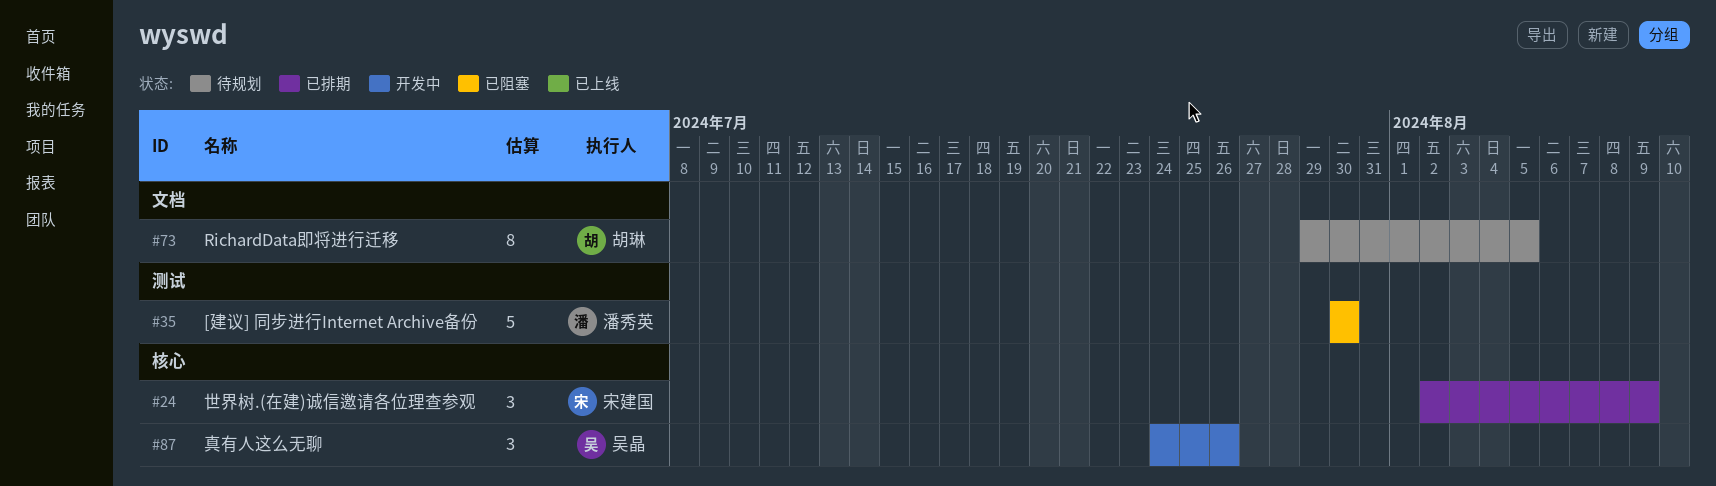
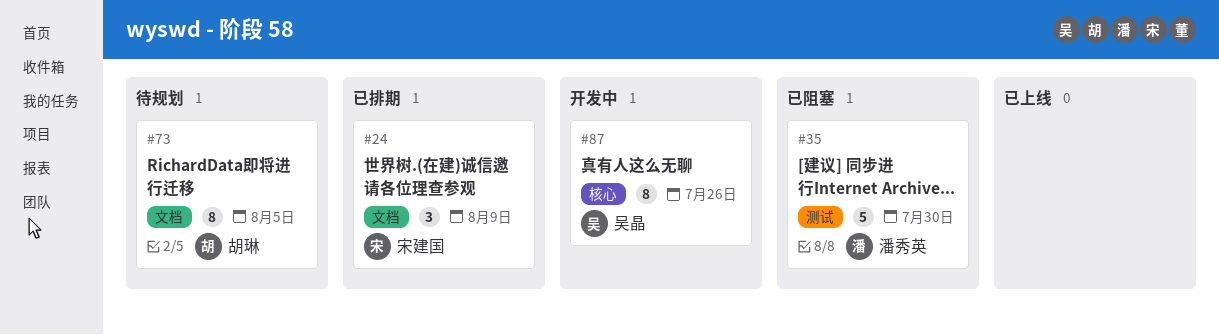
#24, label: 核心 -> 文档
#87, estimate: 3 -> 8

